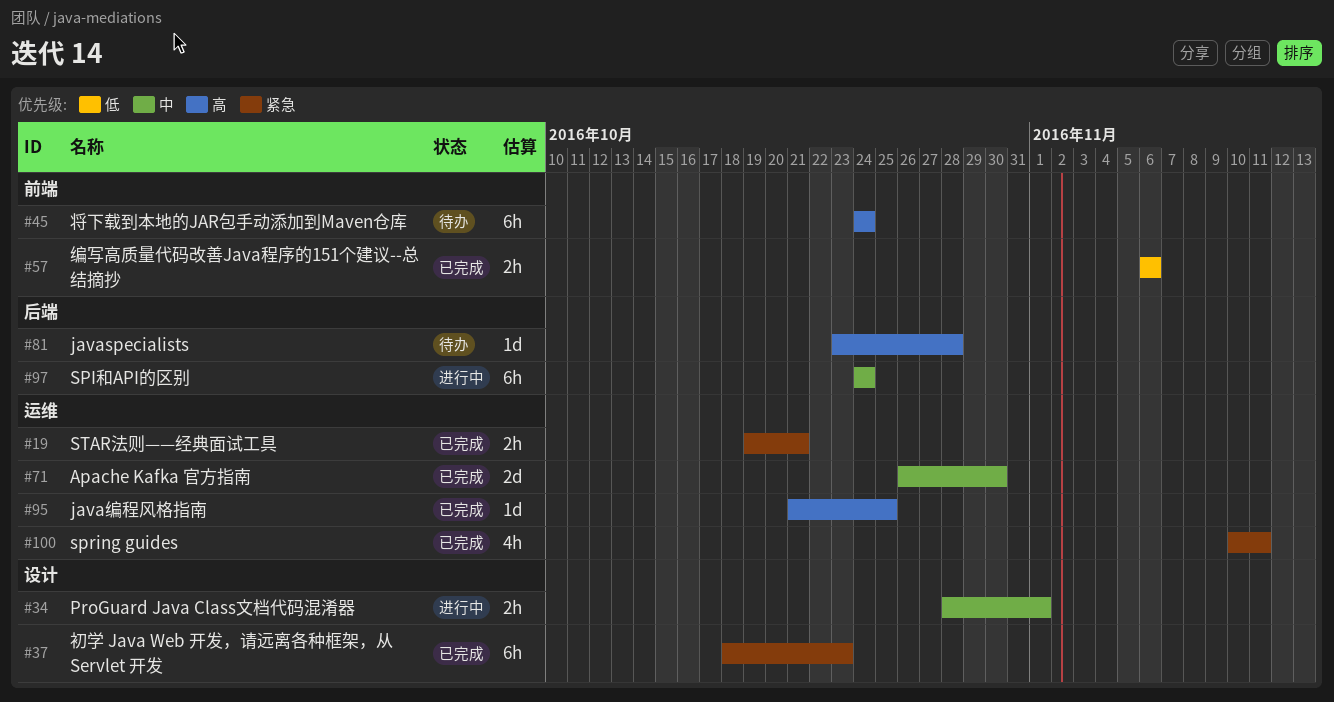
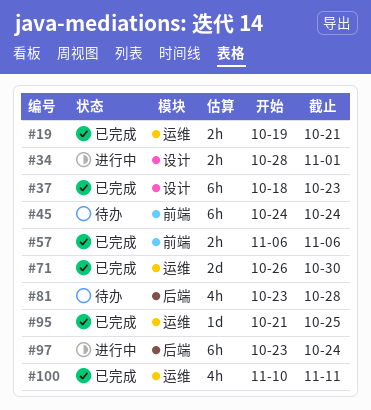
#81, estimate: 1d -> 4h
#97, start: Oct 24 -> Oct 23

